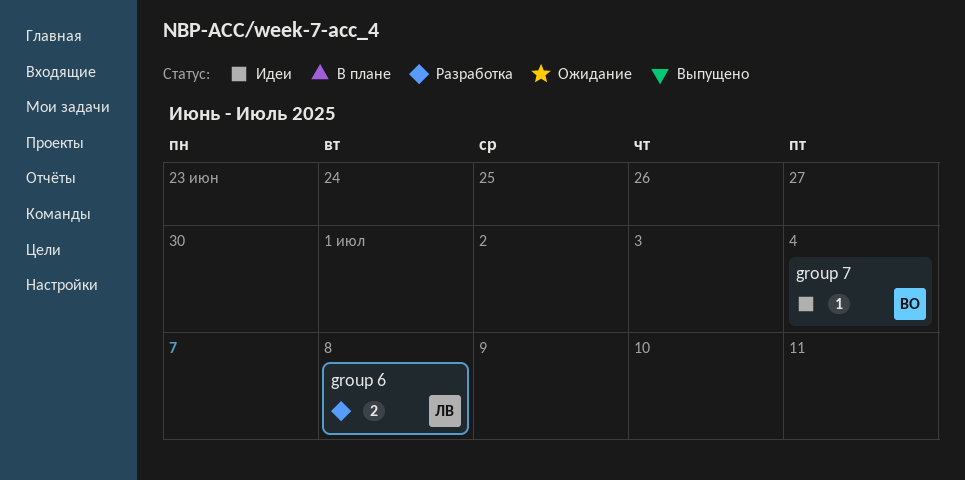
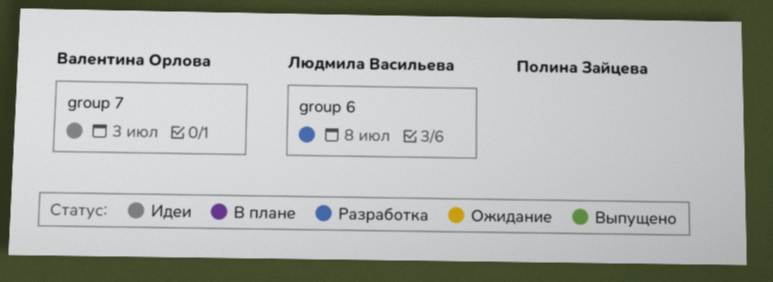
group 7, due: Jul 4 -> Jul 3

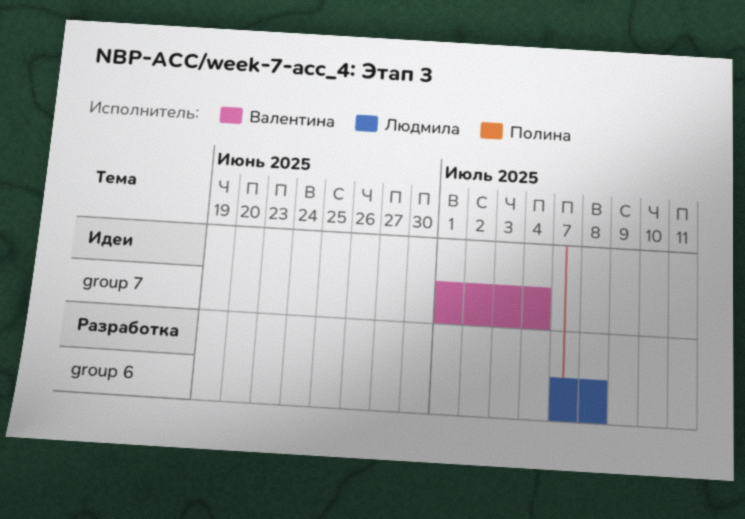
group 7, due: Jul 3 -> Jul 4

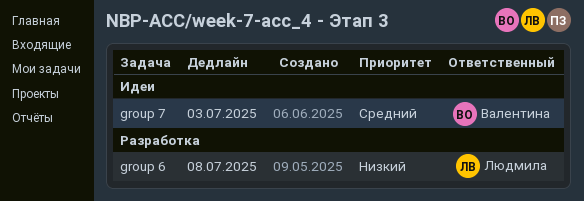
group 7, due: Jul 4 -> Jul 3

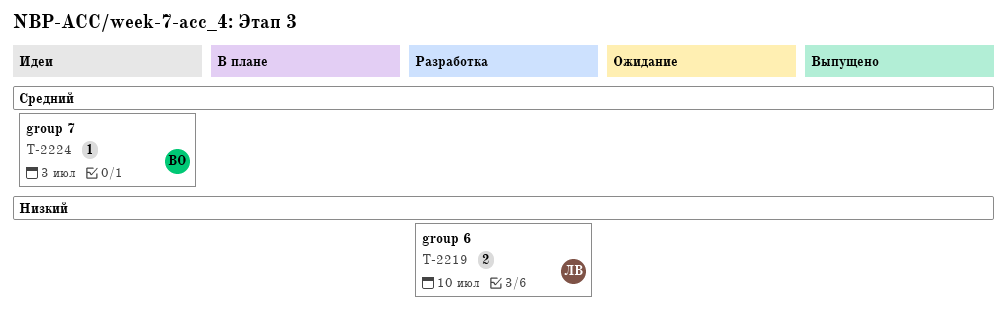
group 6, due: Jul 8 -> Jul 10

